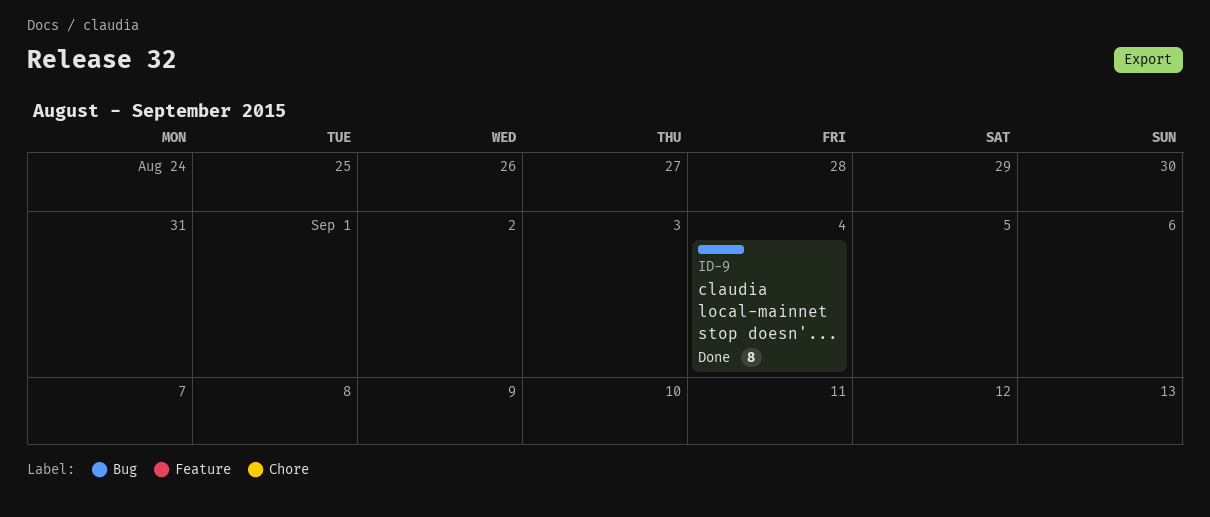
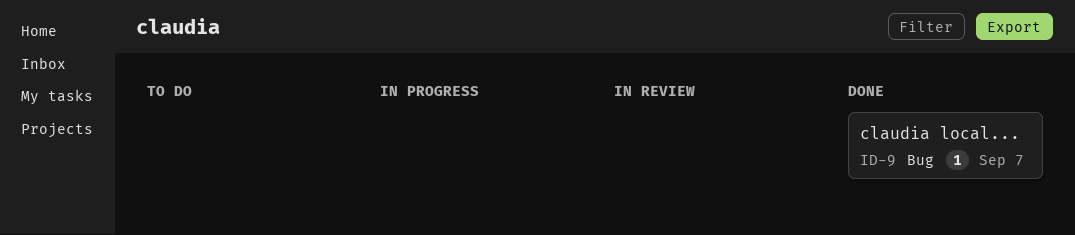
ID-9, estimate: 8 -> 1
ID-9, due: Sep 4 -> Sep 7

